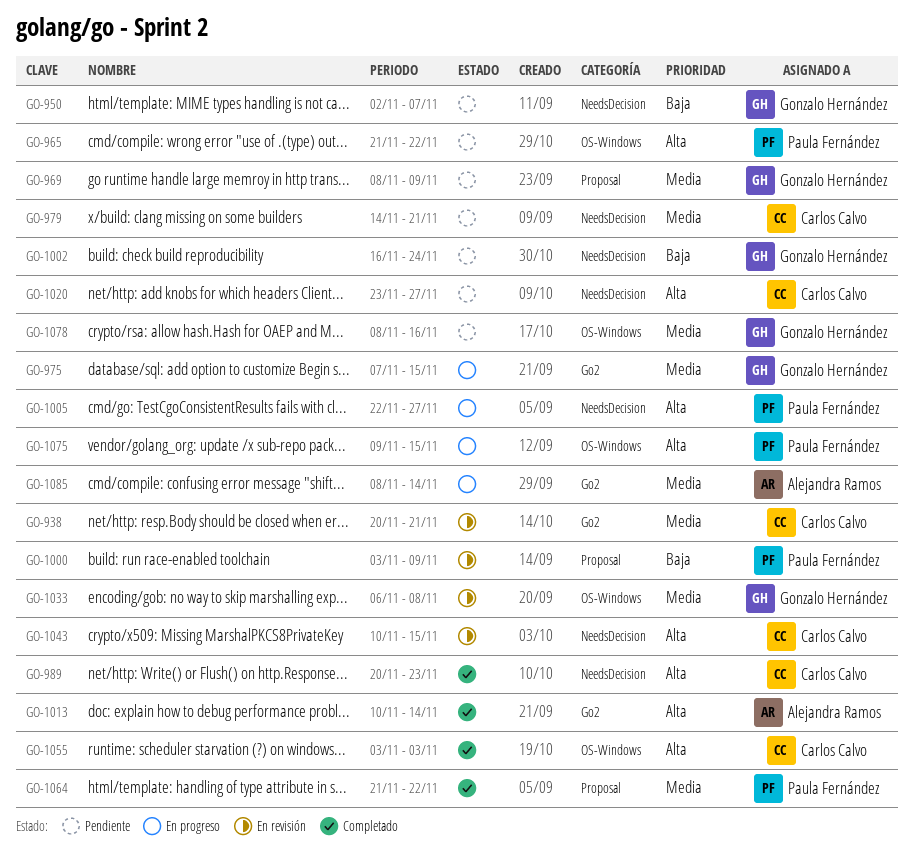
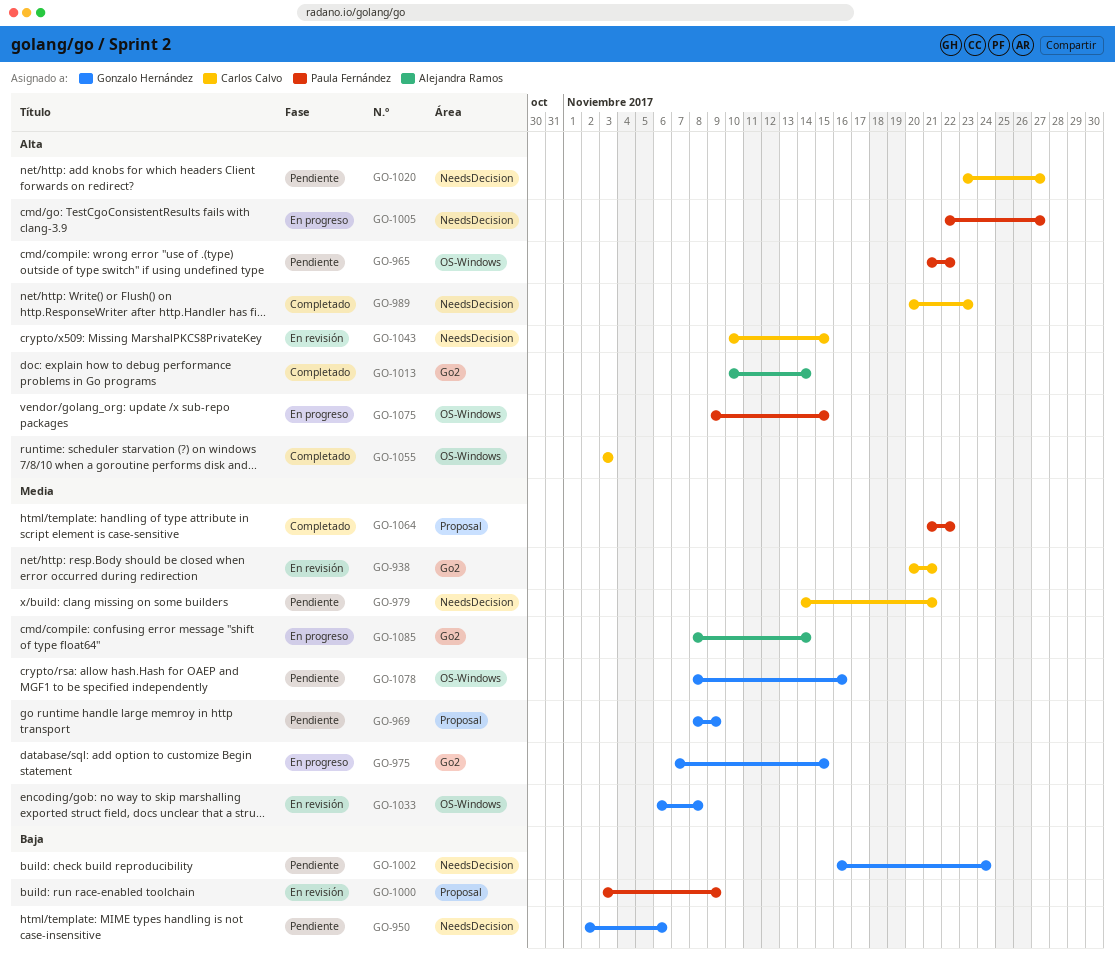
GO-950, due: Nov 7 -> Nov 6

